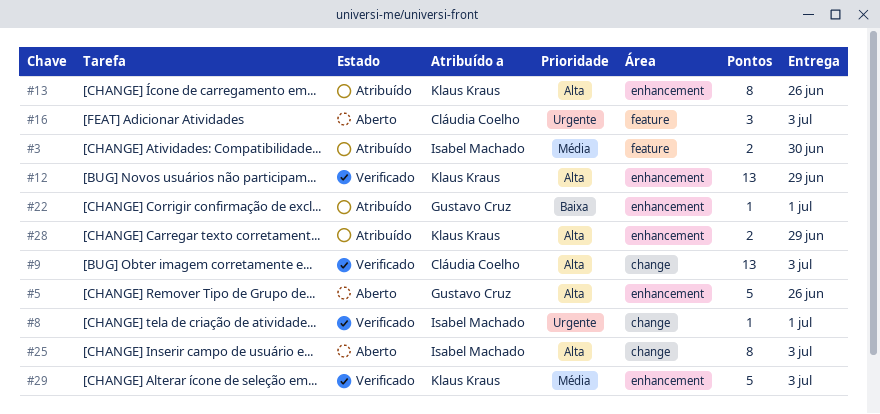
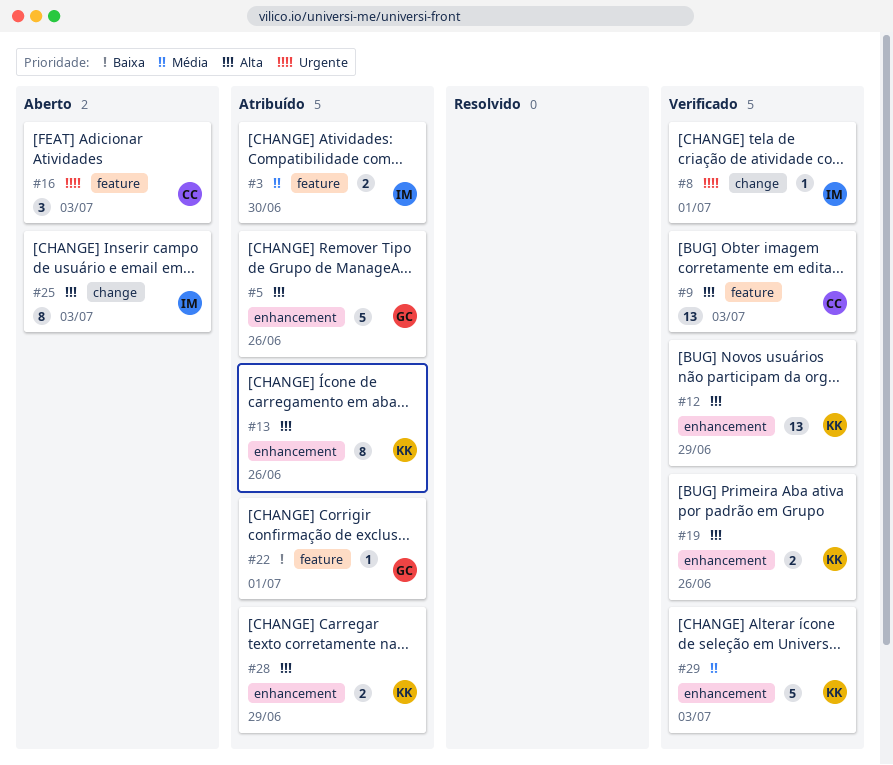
#5, status: Aberto -> Atribuído
#9, label: change -> feature
#19: none -> present
#22, label: enhancement -> feature

